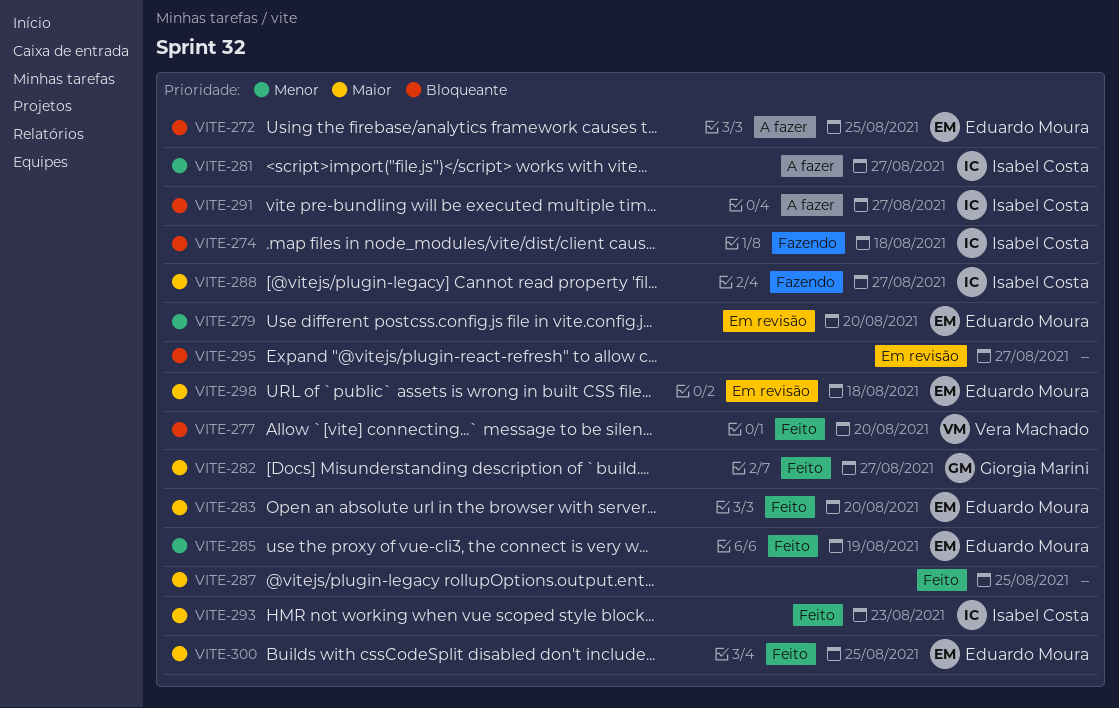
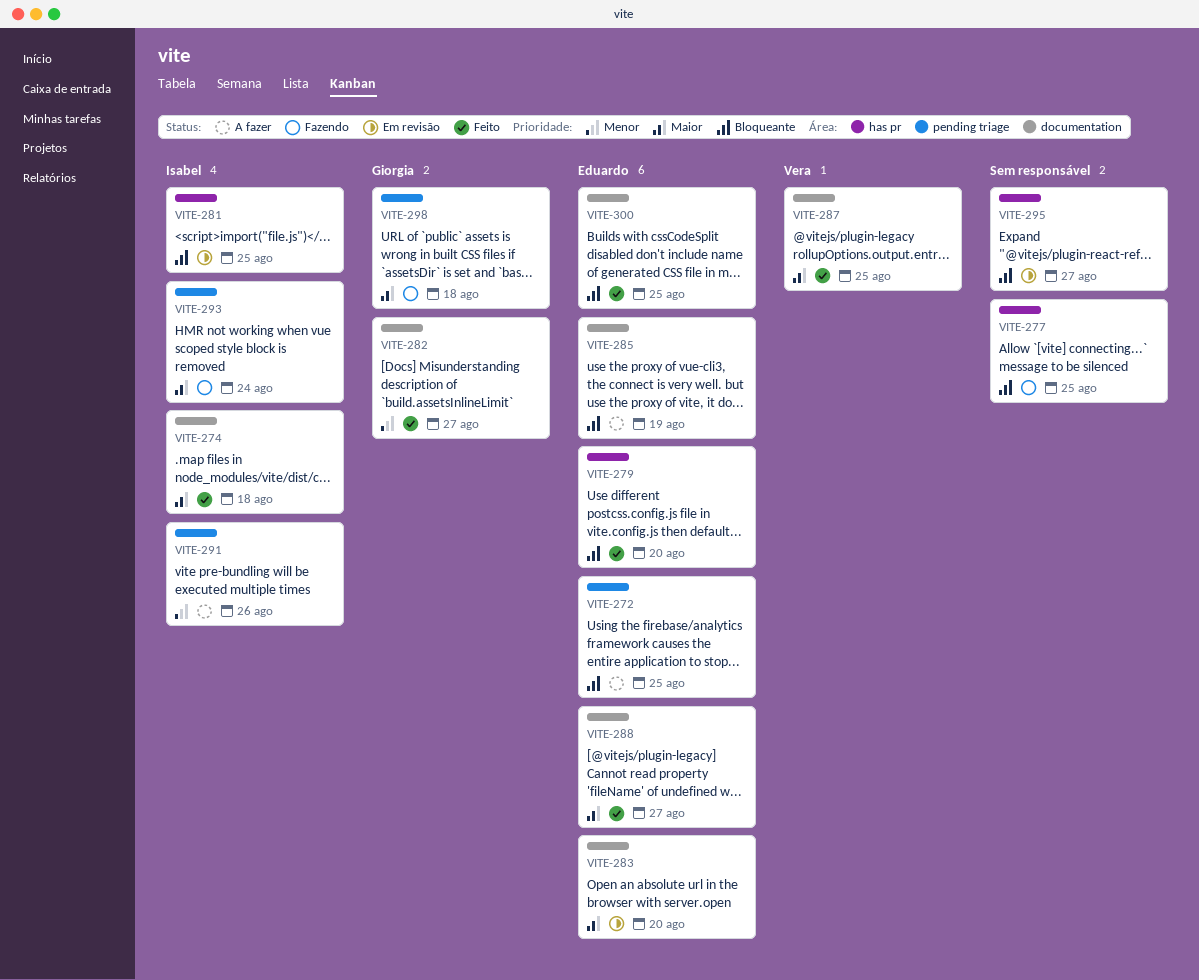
VITE-274, status: Fazendo -> Feito
VITE-274, priority: Bloqueante -> Maior
VITE-277, status: Feito -> Fazendo
VITE-277, owner: Vera Machado -> none
VITE-277, due: Aug 20 -> Aug 25
VITE-279, status: Em revisão -> Feito
VITE-279, priority: Menor -> Bloqueante
VITE-281, status: A fazer -> Em revisão
VITE-281, priority: Menor -> Bloqueante
VITE-281, due: Aug 27 -> Aug 25
VITE-282, priority: Maior -> Menor
VITE-283, status: Feito -> Em revisão
VITE-285, status: Feito -> A fazer
VITE-285, priority: Menor -> Bloqueante
VITE-287, owner: none -> Vera Machado
VITE-288, status: Fazendo -> Feito
VITE-288, owner: Isabel Costa -> Eduardo Moura
VITE-291, priority: Bloqueante -> Menor
VITE-291, due: Aug 27 -> Aug 26
VITE-293, status: Feito -> Fazendo
VITE-293, due: Aug 23 -> Aug 24
VITE-298, status: Em revisão -> Fazendo
VITE-298, owner: Eduardo Moura -> Giorgia Marini
VITE-300, priority: Maior -> Bloqueante

